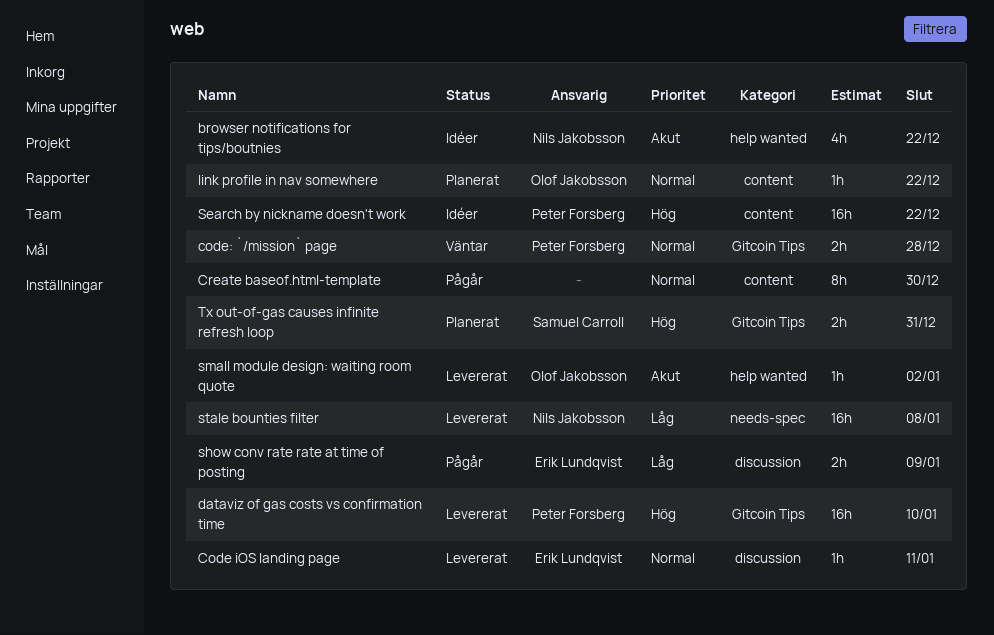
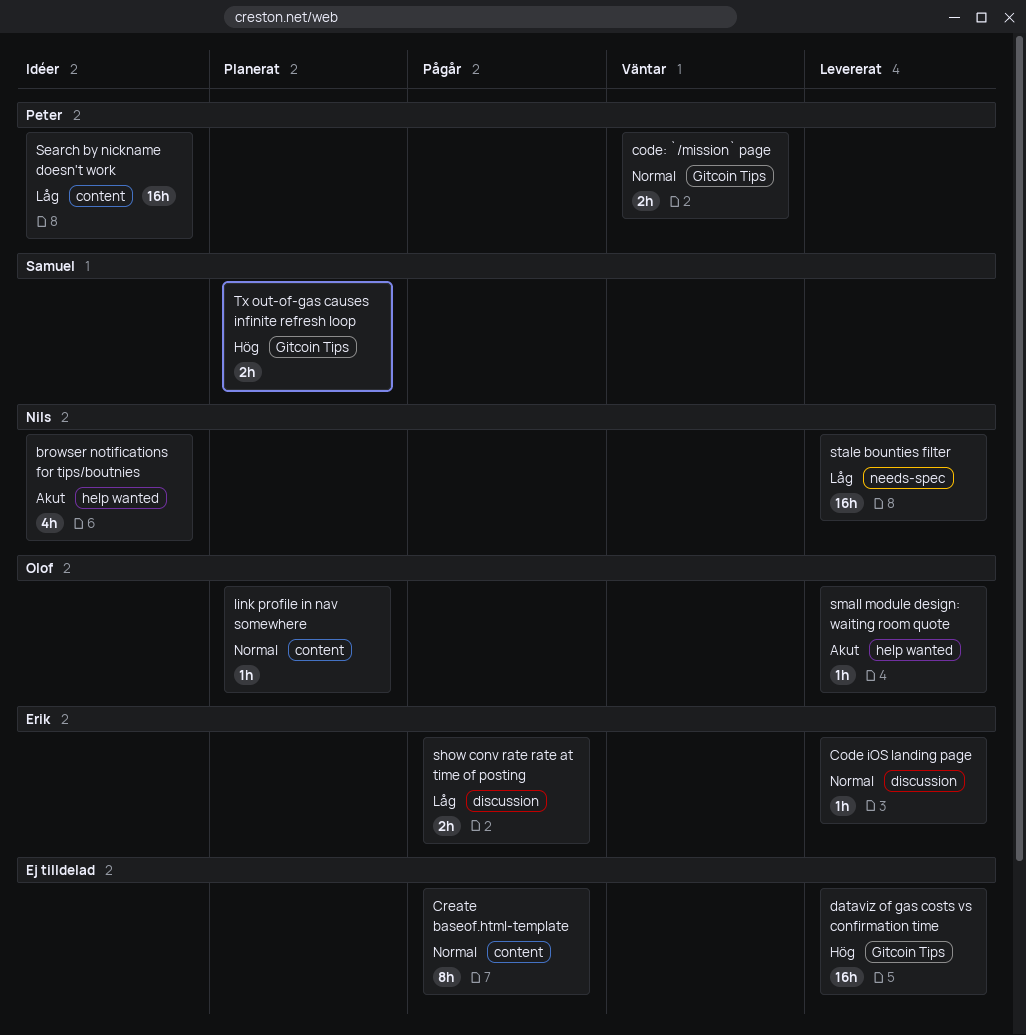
dataviz of gas costs vs confirmation time, owner: Peter Forsberg -> none
Search by nickname doesn't work, priority: Hög -> Låg

